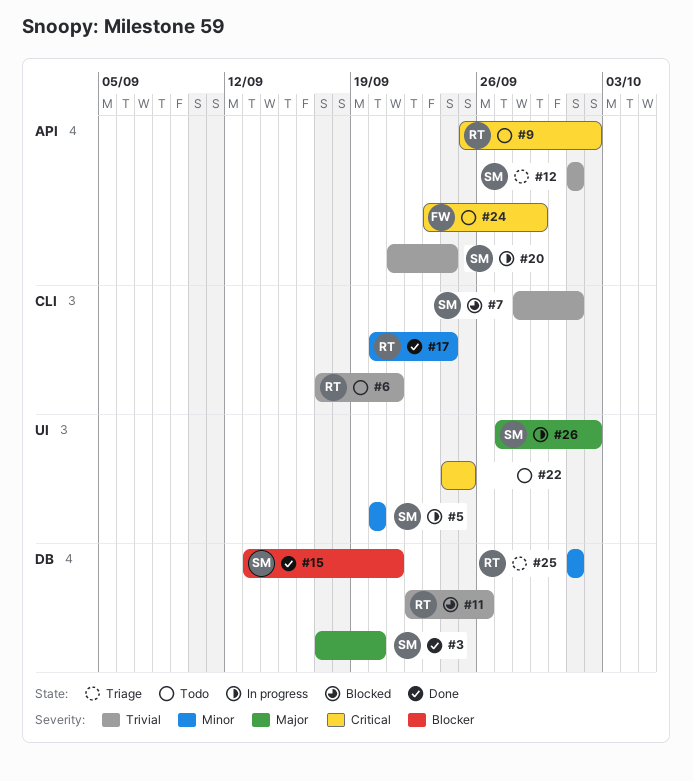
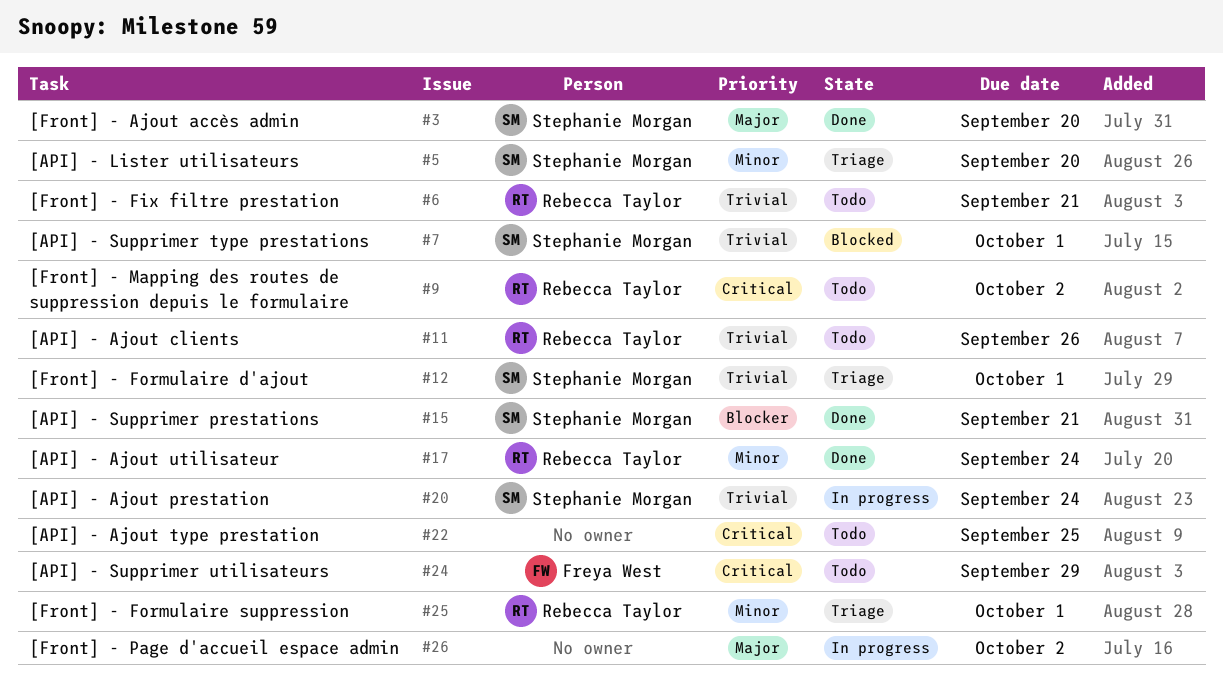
#5, status: In progress -> Triage
#11, status: Blocked -> Todo
#26, owner: Stephanie Morgan -> none

